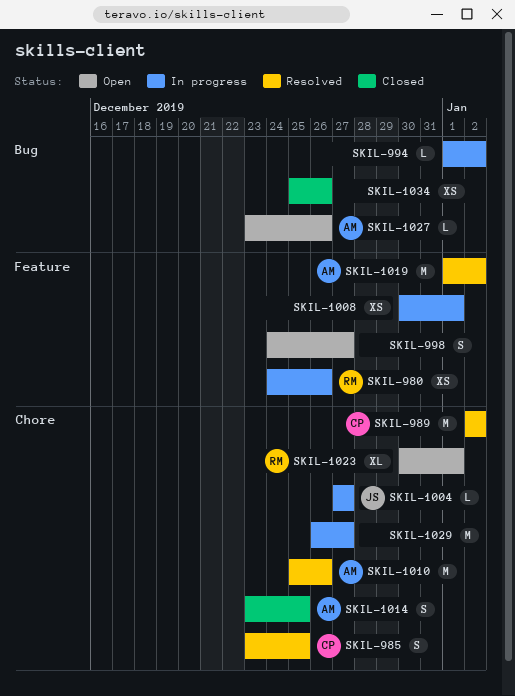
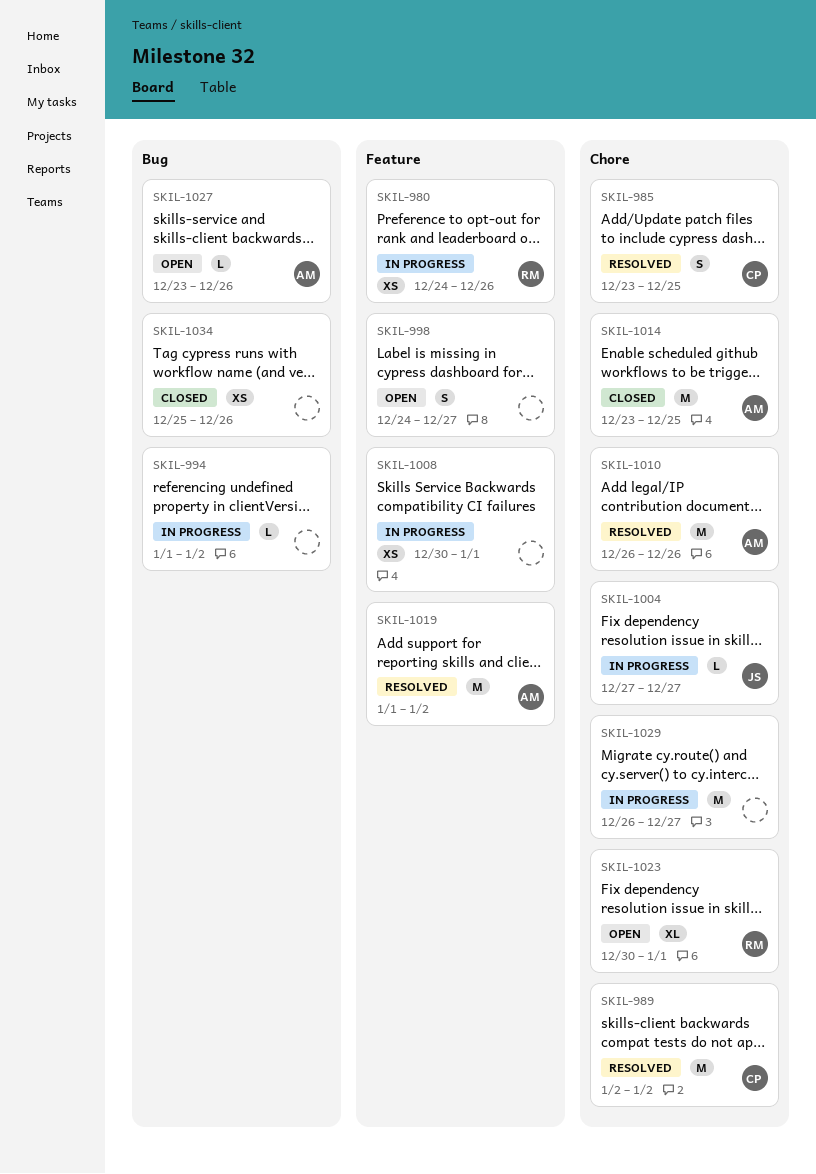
SKIL-1010, start: Dec 25 -> Dec 26
SKIL-1014, estimate: S -> M

